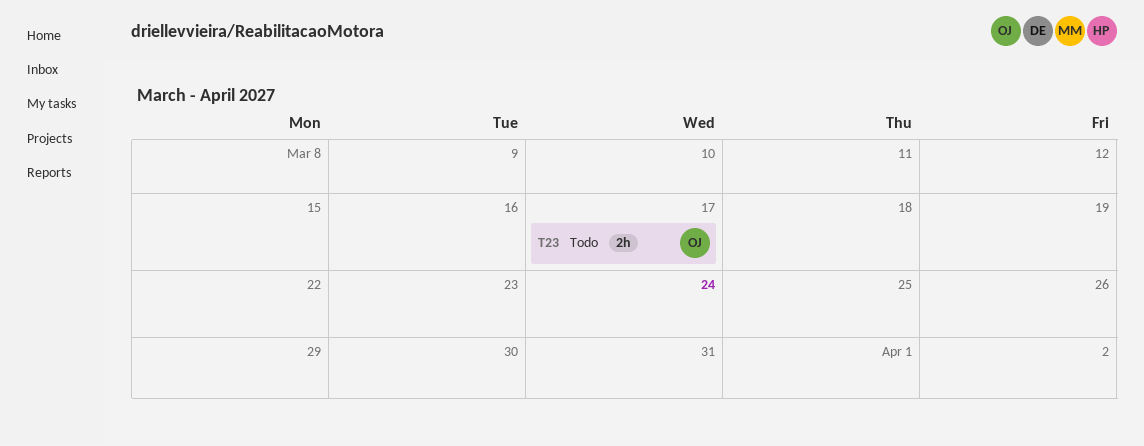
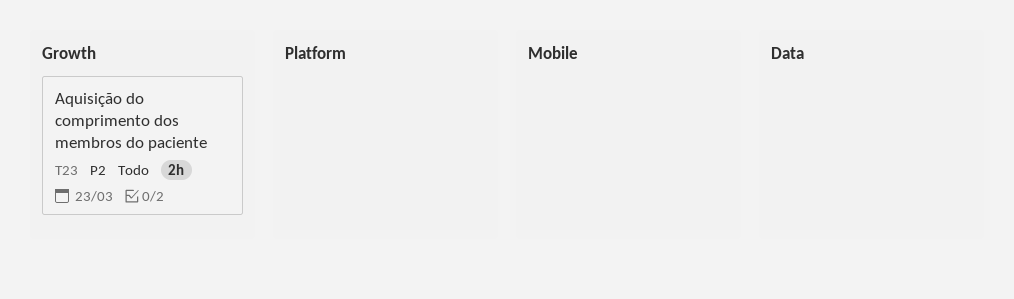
T23, due: Mar 17 -> Mar 23

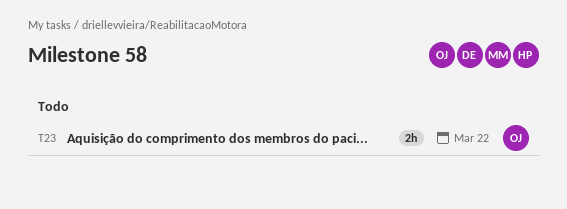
T23, due: Mar 23 -> Mar 22

